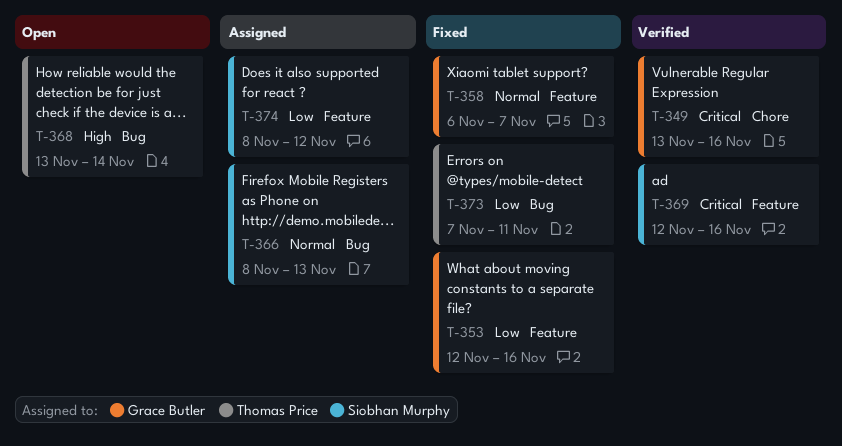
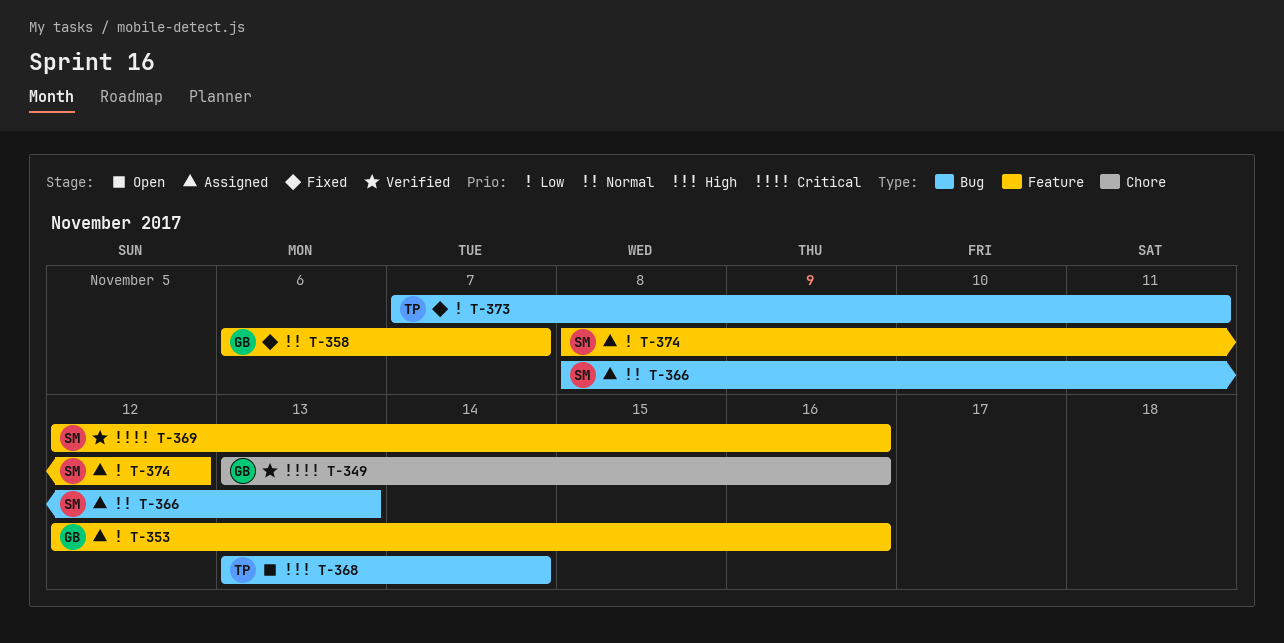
T-353, status: Fixed -> Assigned

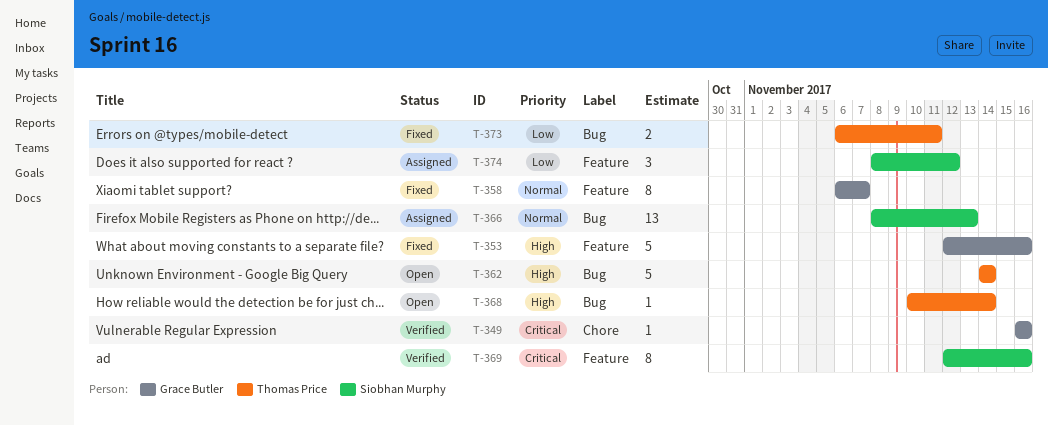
T-349, start: Nov 13 -> Nov 16
T-353, status: Assigned -> Fixed
T-353, priority: Low -> High
T-362: none -> present
T-368, start: Nov 13 -> Nov 10
T-373, start: Nov 7 -> Nov 6

